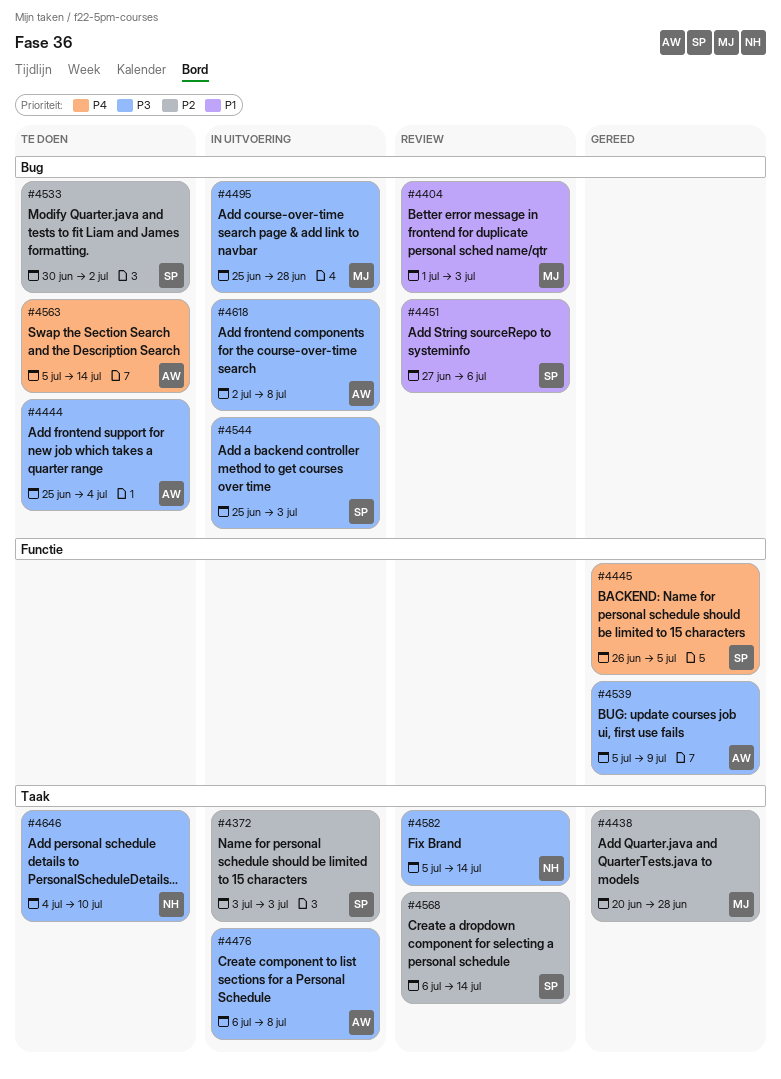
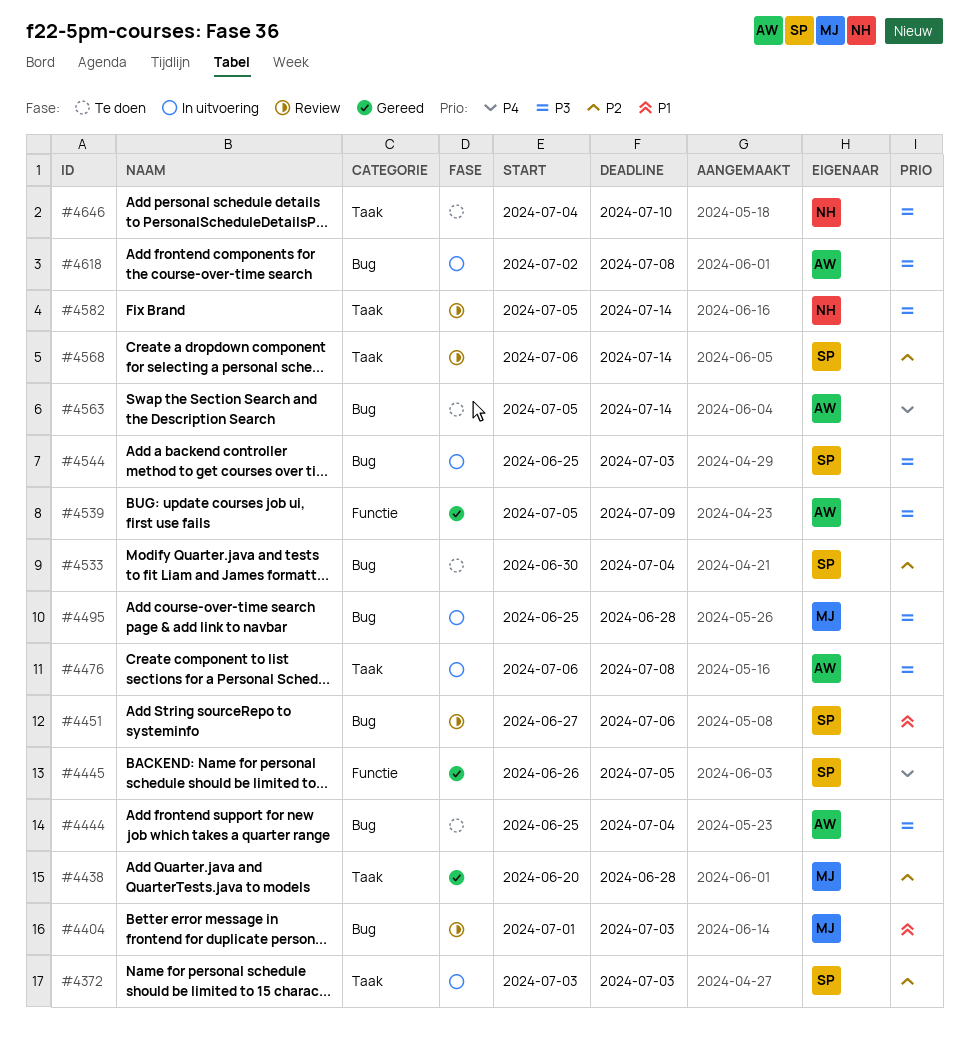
#4533, due: Jul 2 -> Jul 4

